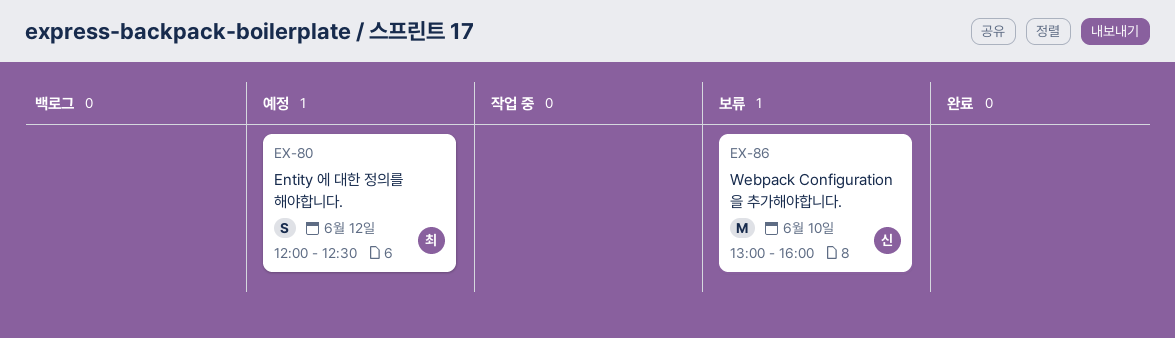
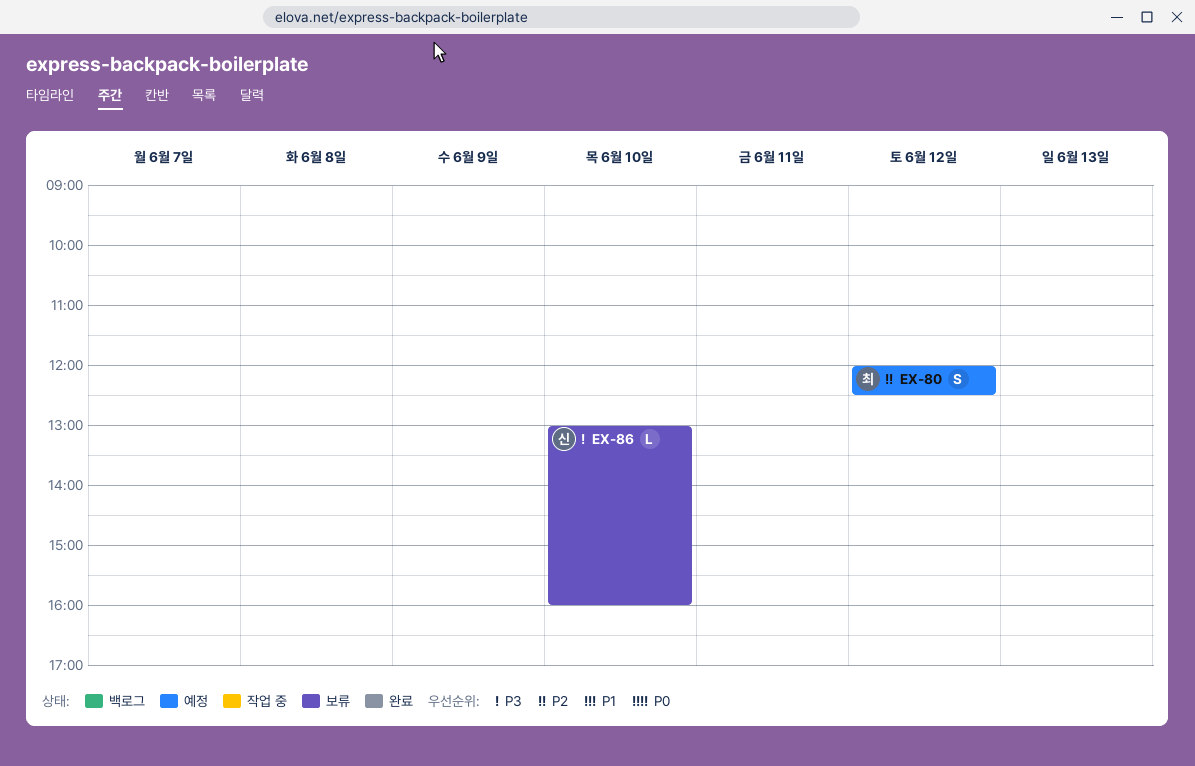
EX-86, estimate: M -> L

